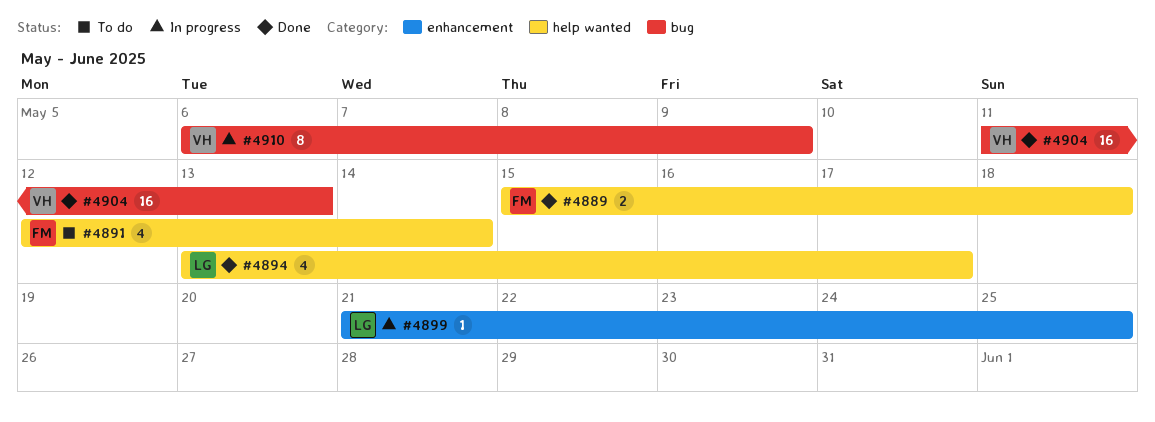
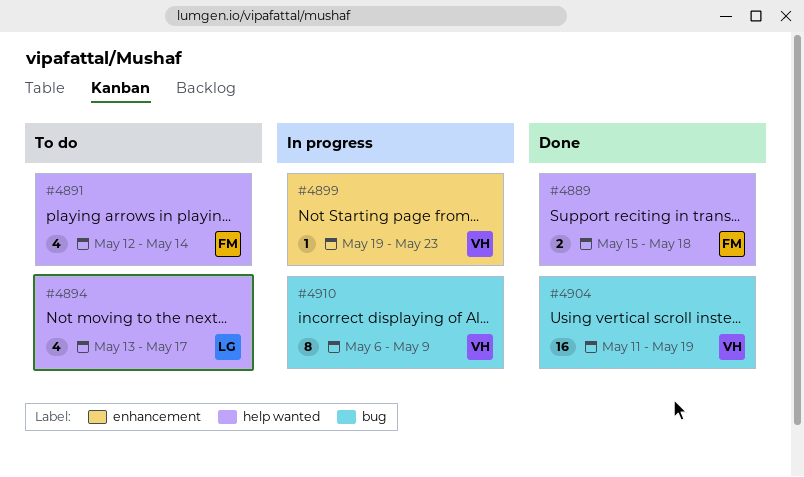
#4894, status: Done -> To do
#4899, owner: LG -> VH
#4899, start: May 21 -> May 19
#4899, due: May 25 -> May 23
#4904, due: May 13 -> May 19

